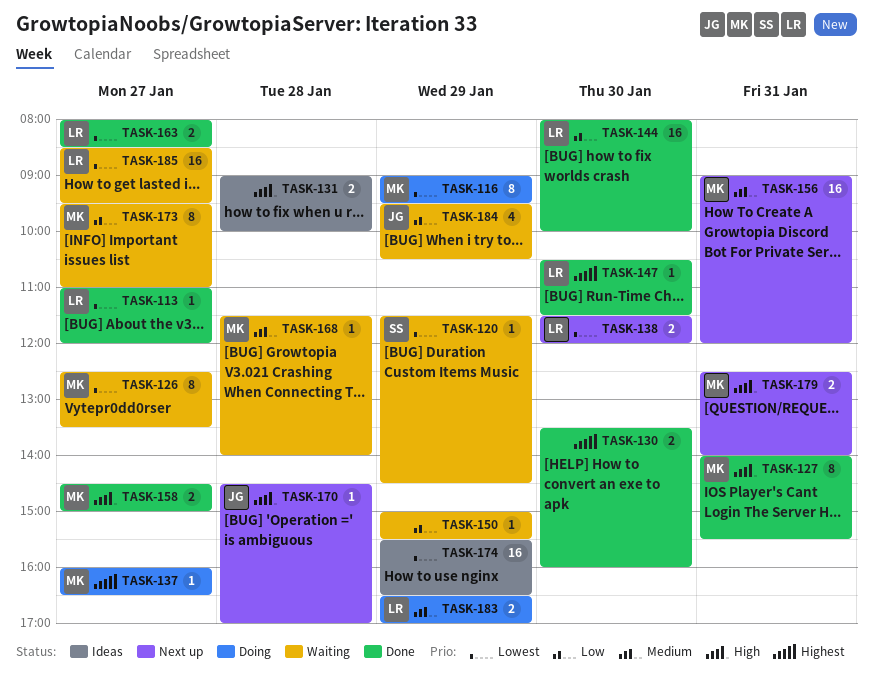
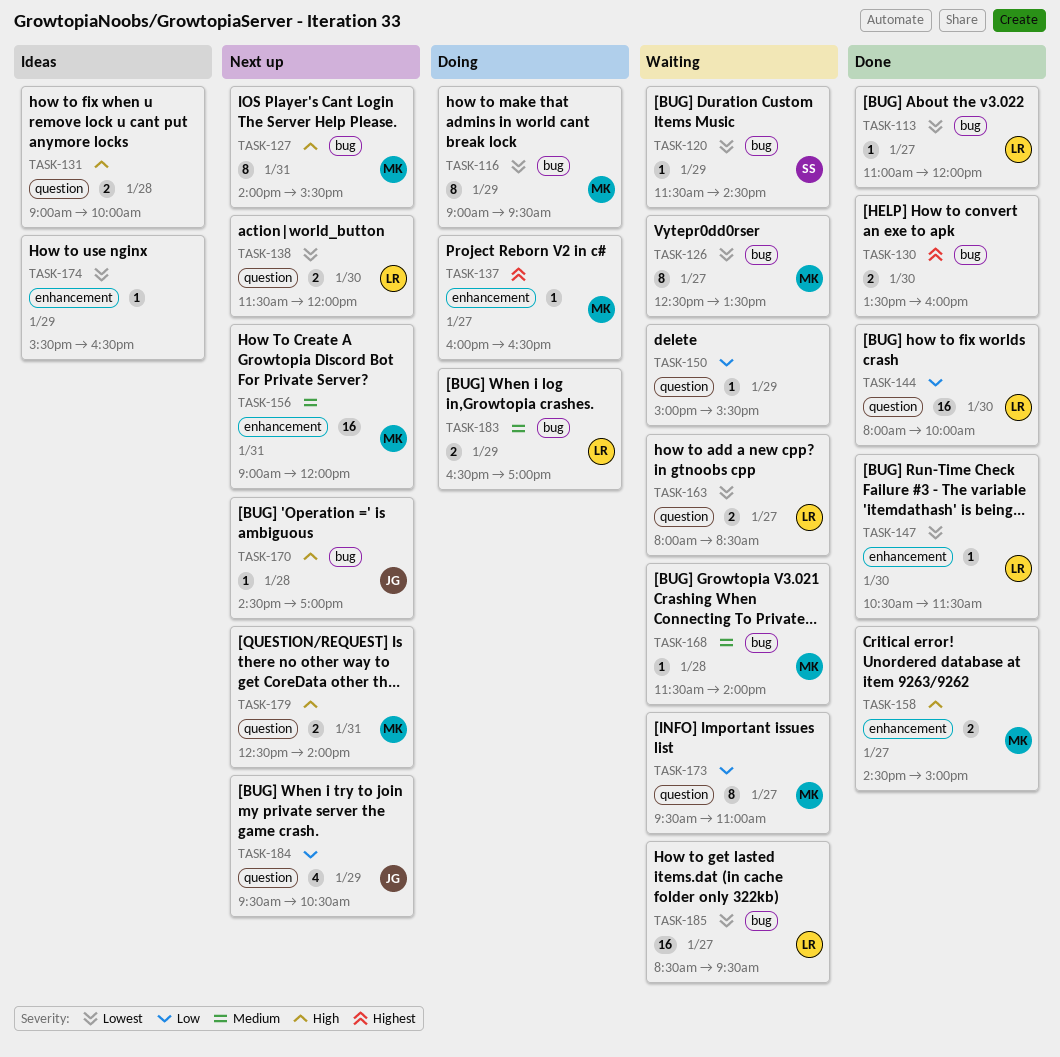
TASK-127, status: Done -> Next up
TASK-147, priority: Highest -> Lowest
TASK-163, status: Done -> Waiting
TASK-174, estimate: 16 -> 1
TASK-184, status: Waiting -> Next up

